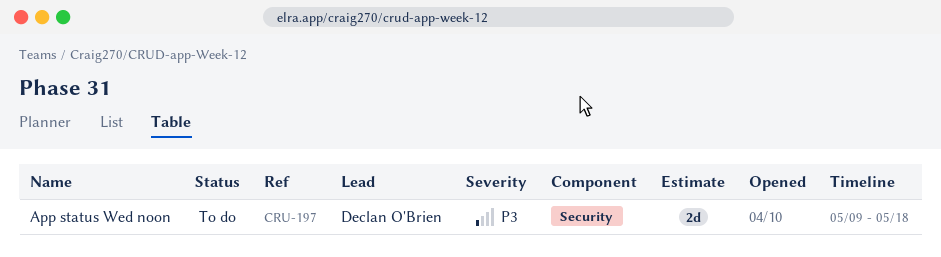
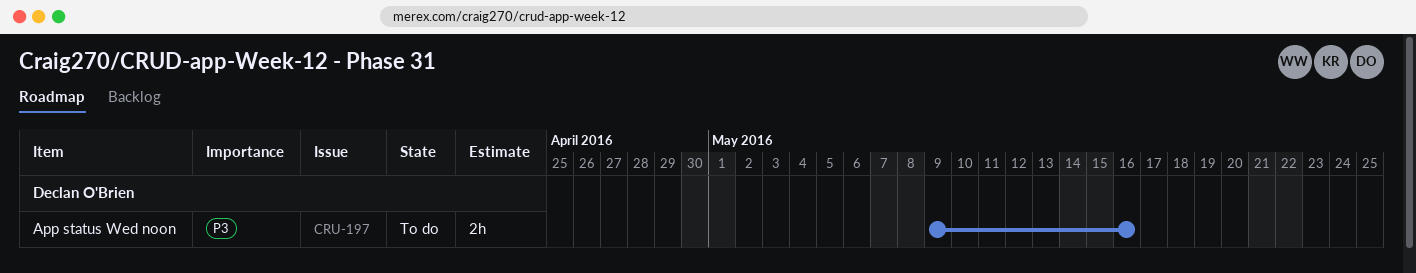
CRU-197, estimate: 2d -> 2h
CRU-197, due: May 18 -> May 16

